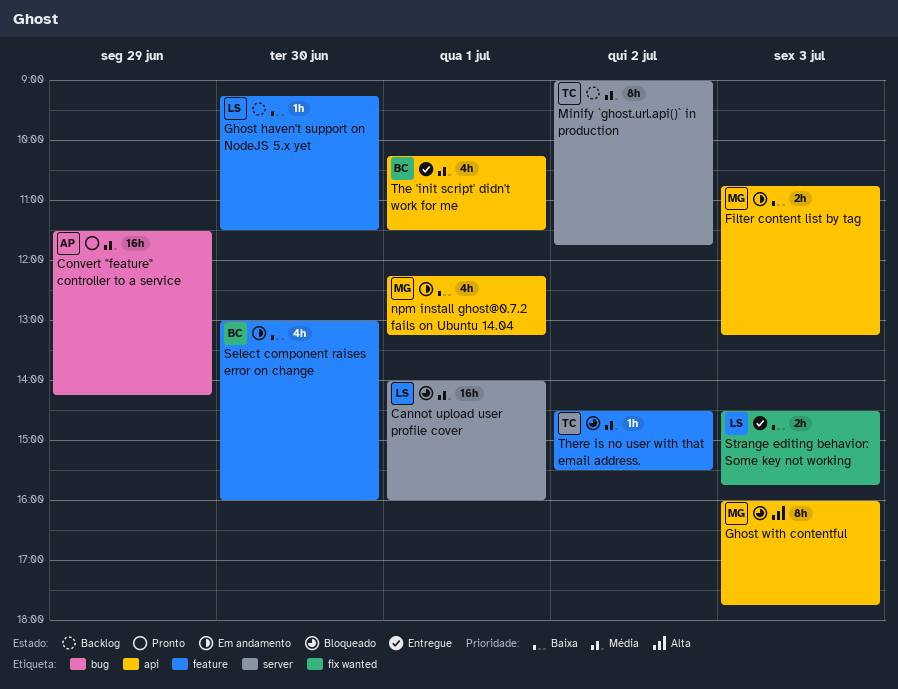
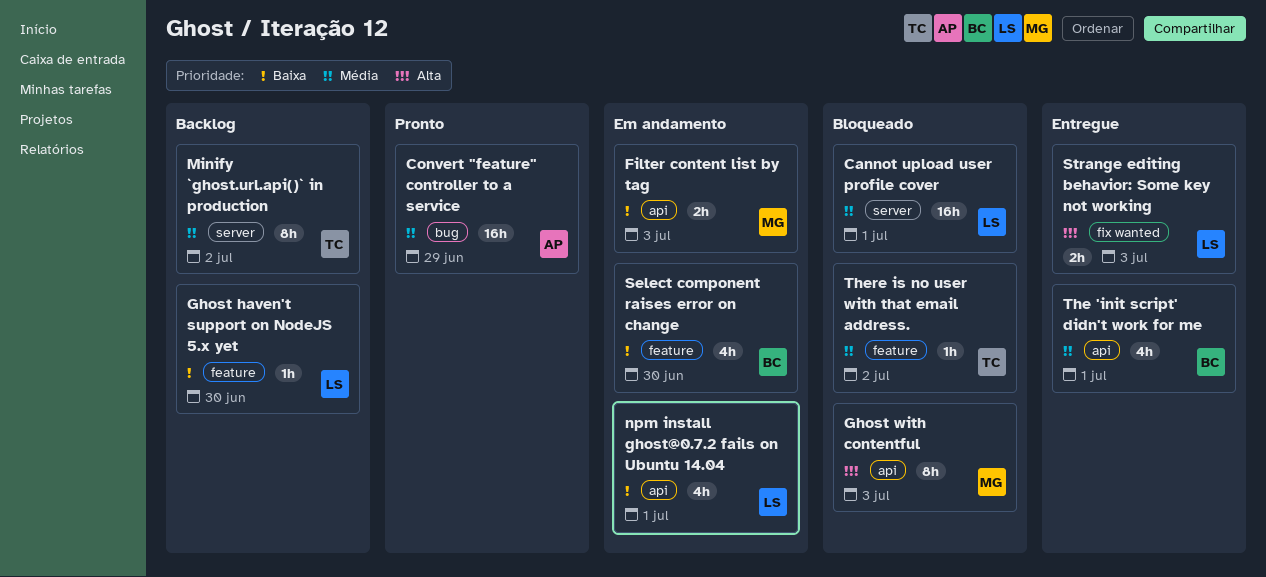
npm install ghost@0.7.2 fails on Ubuntu 14.04, owner: MG -> LS
Strange editing behavior: Some key not working, priority: Baixa -> Alta

